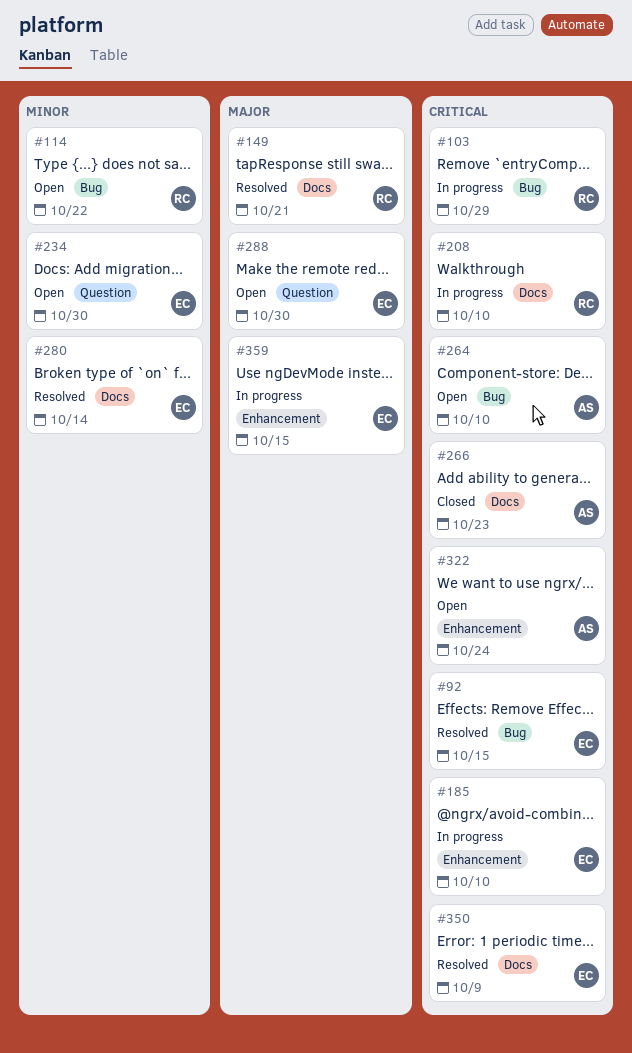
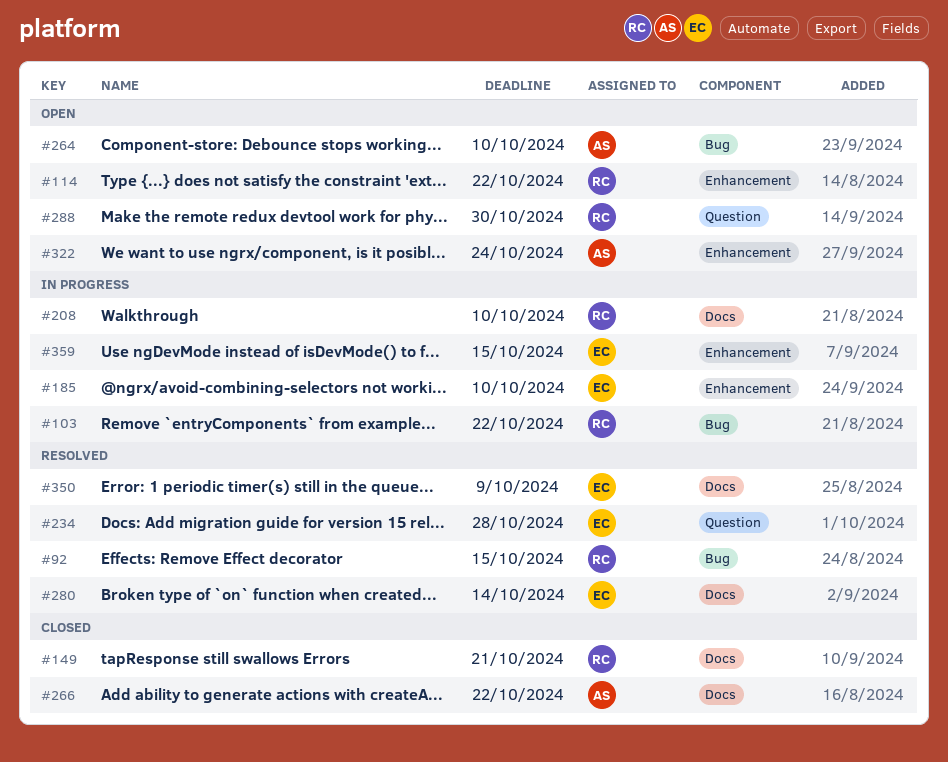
#92, owner: EC -> RC
#103, due: Oct 29 -> Oct 22
#114, label: Bug -> Enhancement
#149, status: Resolved -> Closed
#234, status: Open -> Resolved
#234, due: Oct 30 -> Oct 28
#266, due: Oct 23 -> Oct 22
#288, owner: EC -> RC

